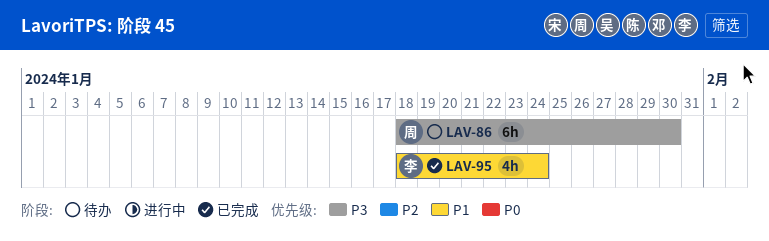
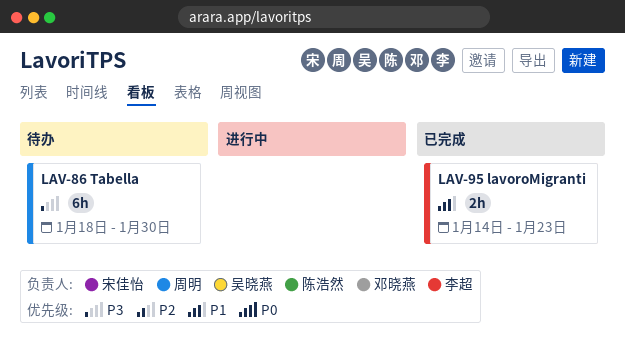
LAV-95, estimate: 4h -> 2h
LAV-95, start: Jan 18 -> Jan 14
LAV-95, due: Jan 24 -> Jan 23

